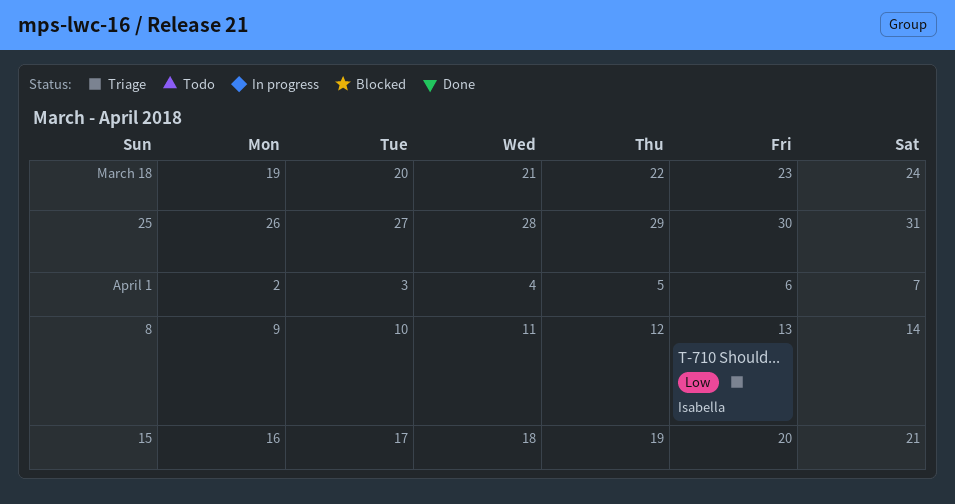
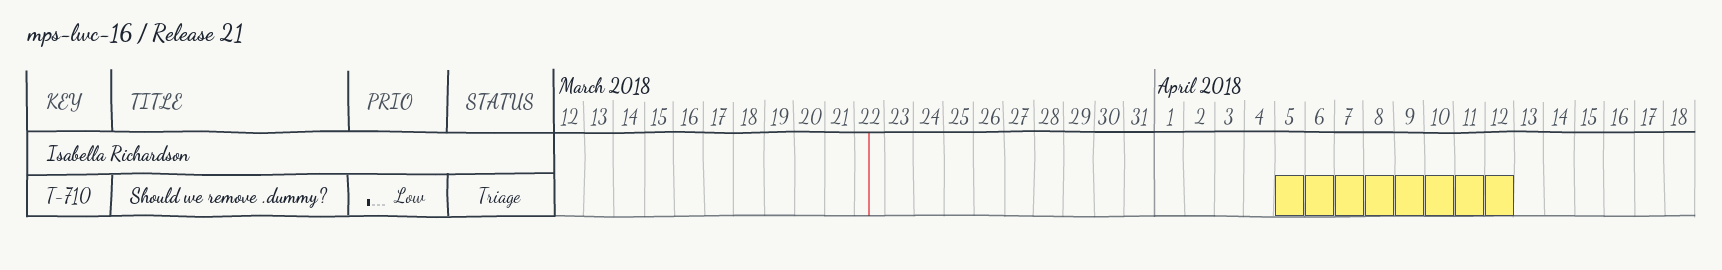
T-710, due: Apr 13 -> Apr 12

